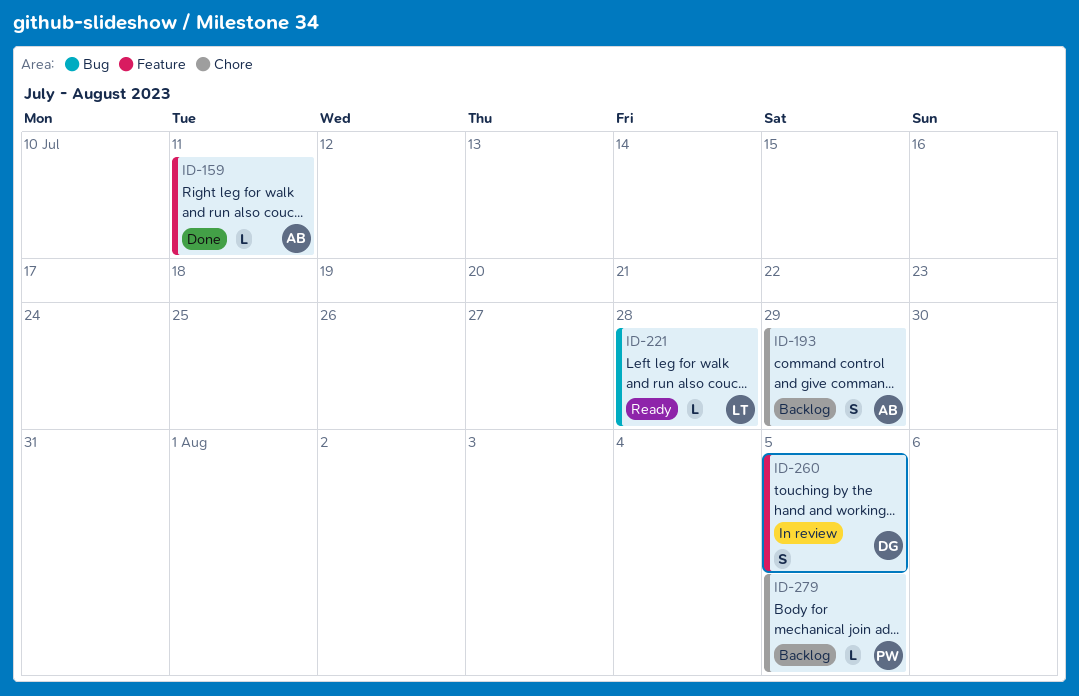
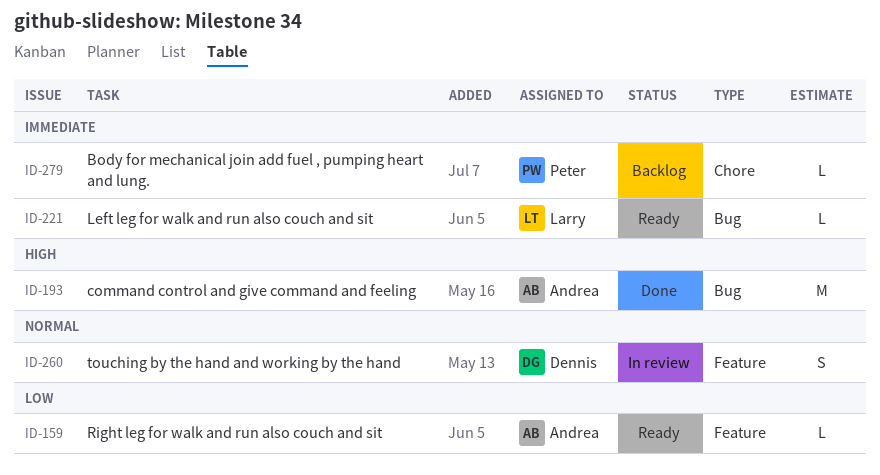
ID-159, status: Done -> Ready
ID-193, status: Backlog -> Done
ID-193, label: Chore -> Bug
ID-193, estimate: S -> M

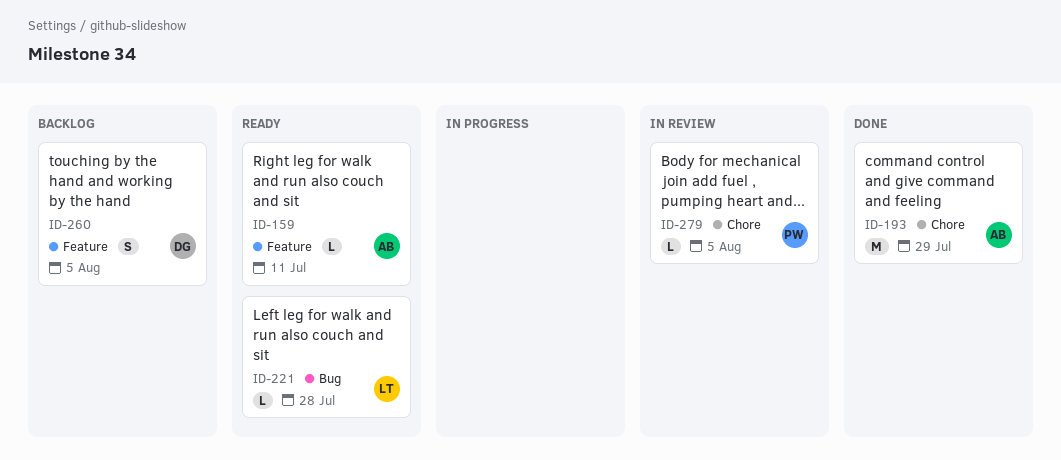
ID-193, label: Bug -> Chore
ID-260, status: In review -> Backlog
ID-279, status: Backlog -> In review

